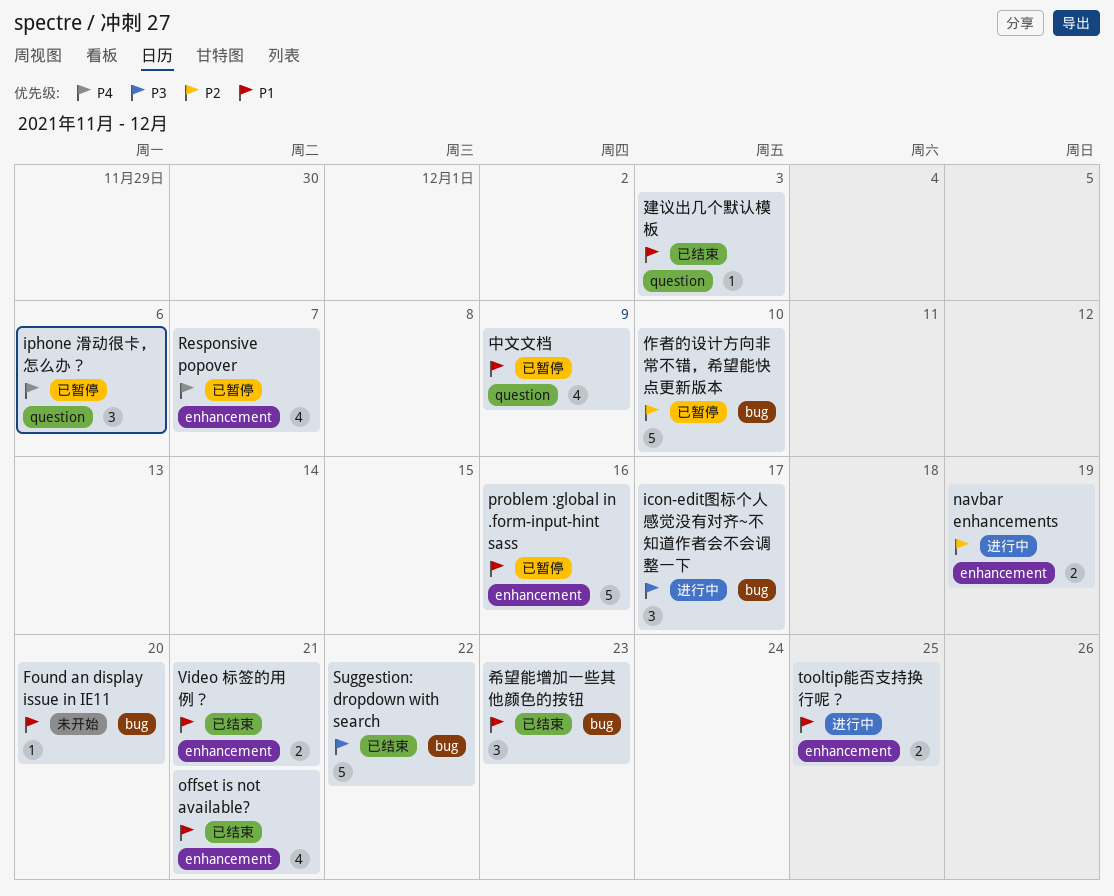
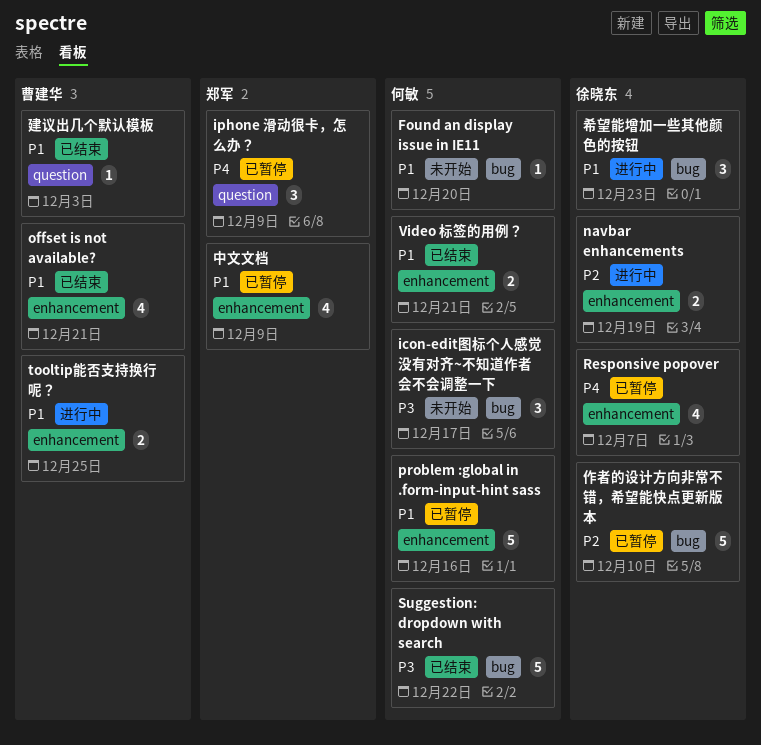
icon-edit图标个人感觉没有对齐~不知道作者会不会调整一下, status: 进行中 -> 未开始
iphone 滑动很卡，怎么办？, due: Dec 6 -> Dec 9
中文文档, label: question -> enhancement
希望能增加一些其他颜色的按钮, status: 已结束 -> 进行中

